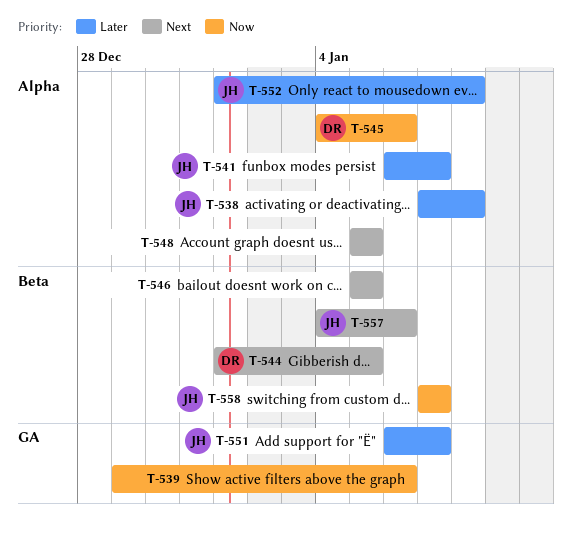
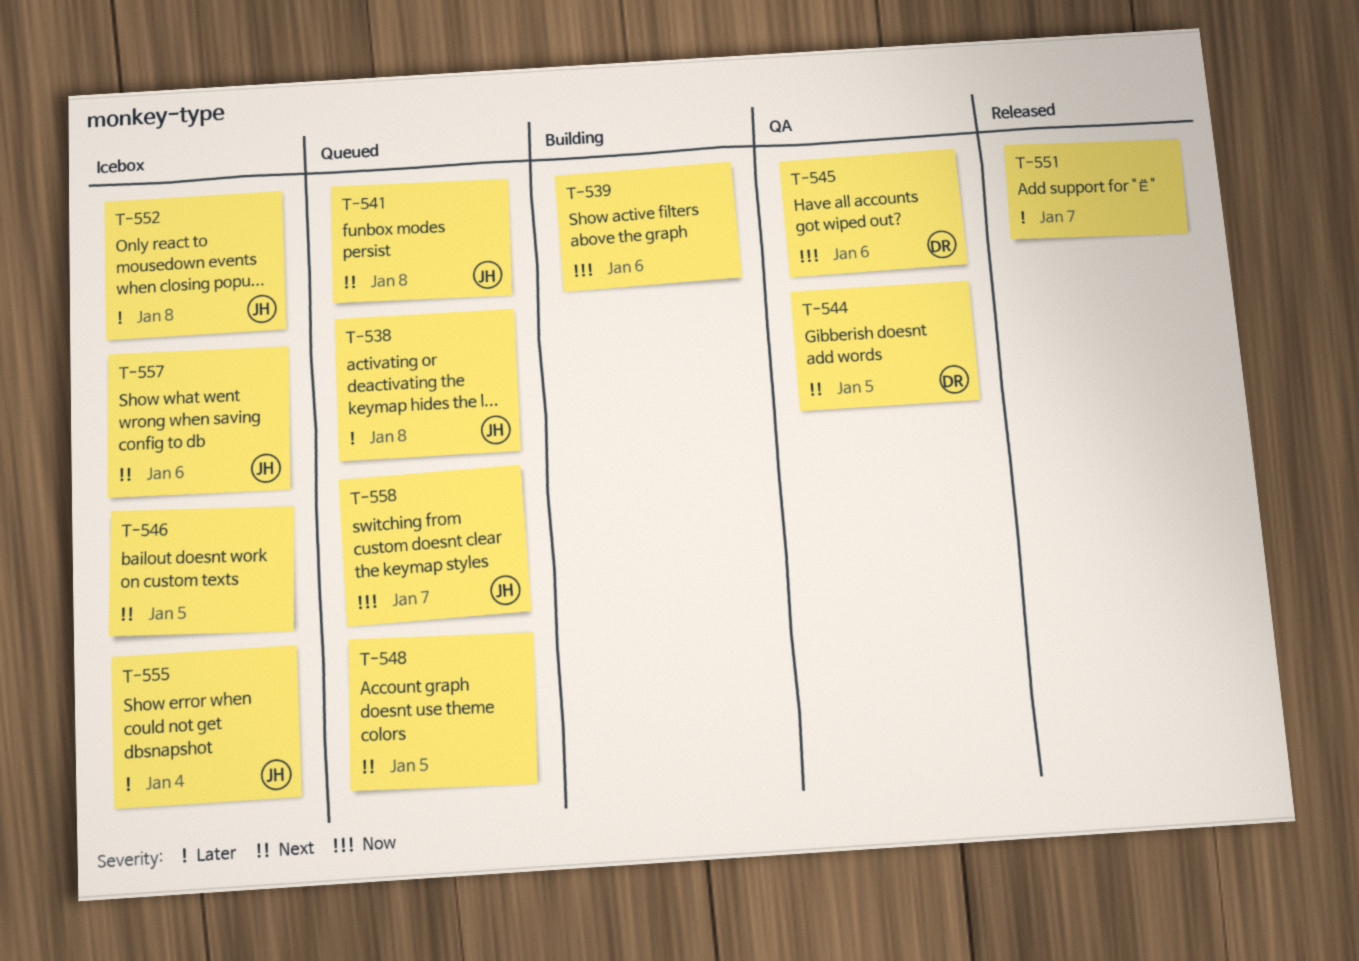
T-541, priority: Later -> Next
T-541, due: Jan 7 -> Jan 8
T-551, owner: JH -> none
T-555: none -> present

